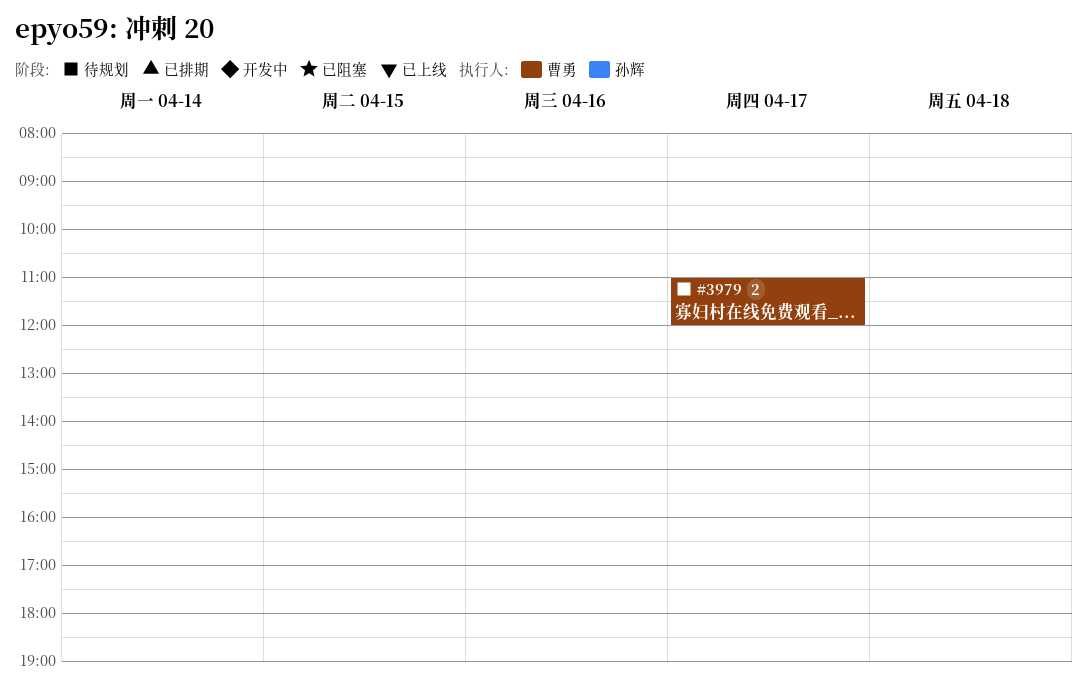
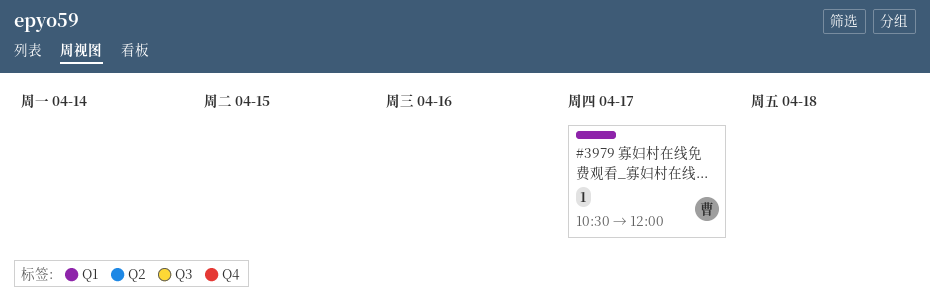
#3979, estimate: 2 -> 1
#3979, begins: 11:00 -> 10:30

